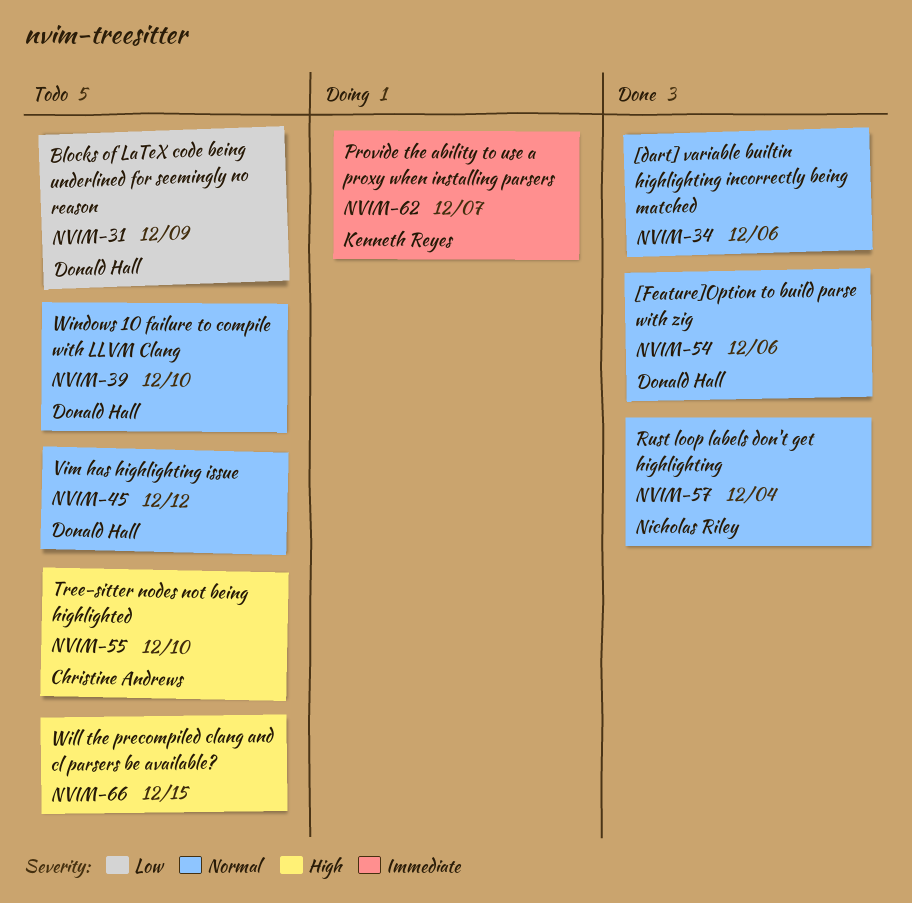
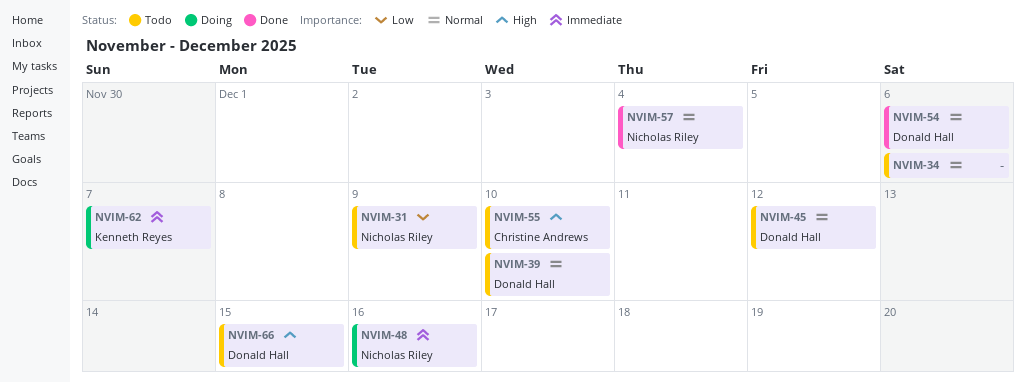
NVIM-31, owner: Donald Hall -> Nicholas Riley
NVIM-34, status: Done -> Todo
NVIM-48: none -> present
NVIM-66, owner: none -> Donald Hall

